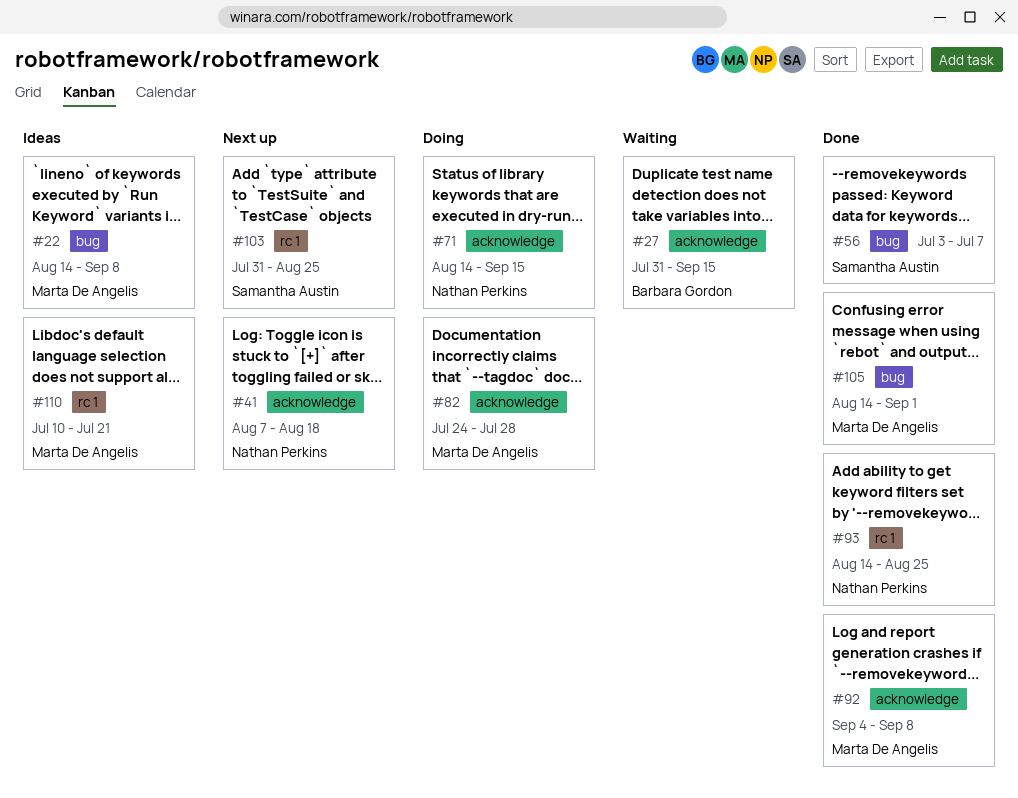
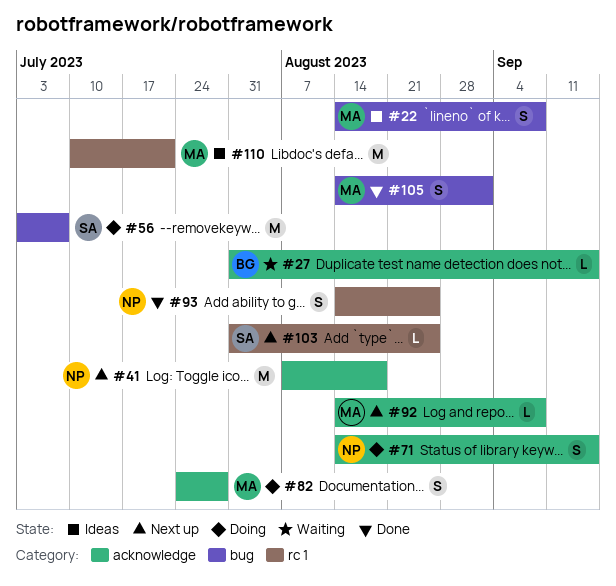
#56, status: Done -> Doing
#92, status: Done -> Next up
#92, start: Sep 4 -> Aug 14

